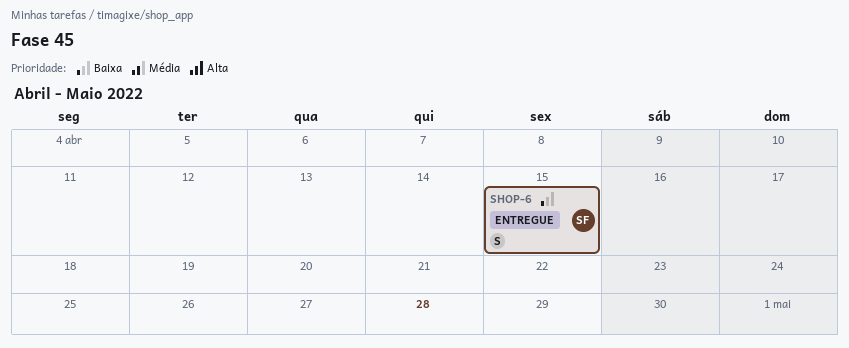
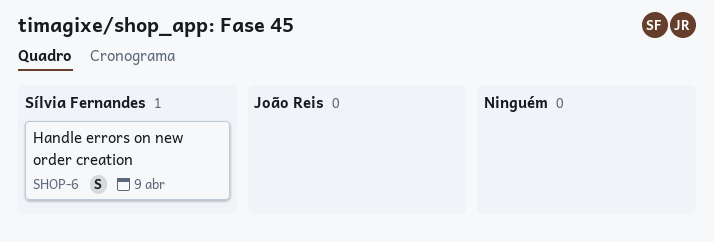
SHOP-6, due: Apr 15 -> Apr 9

